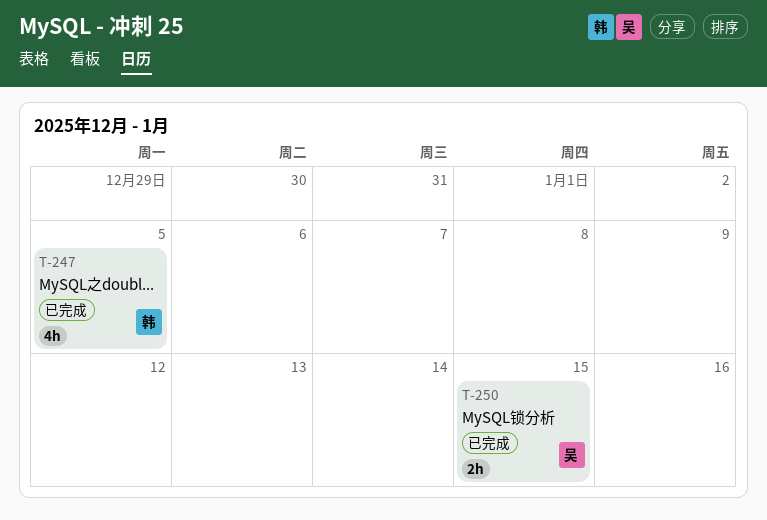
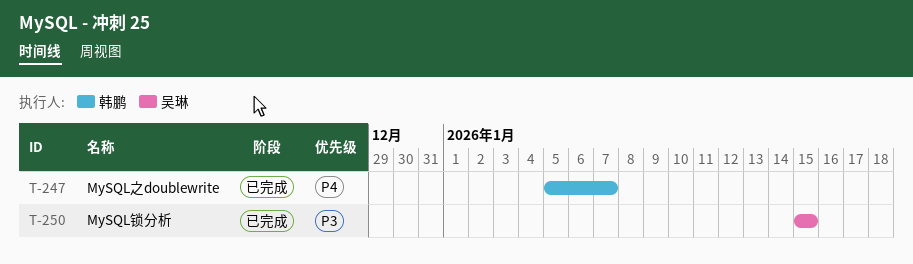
T-247, due: Jan 5 -> Jan 7

